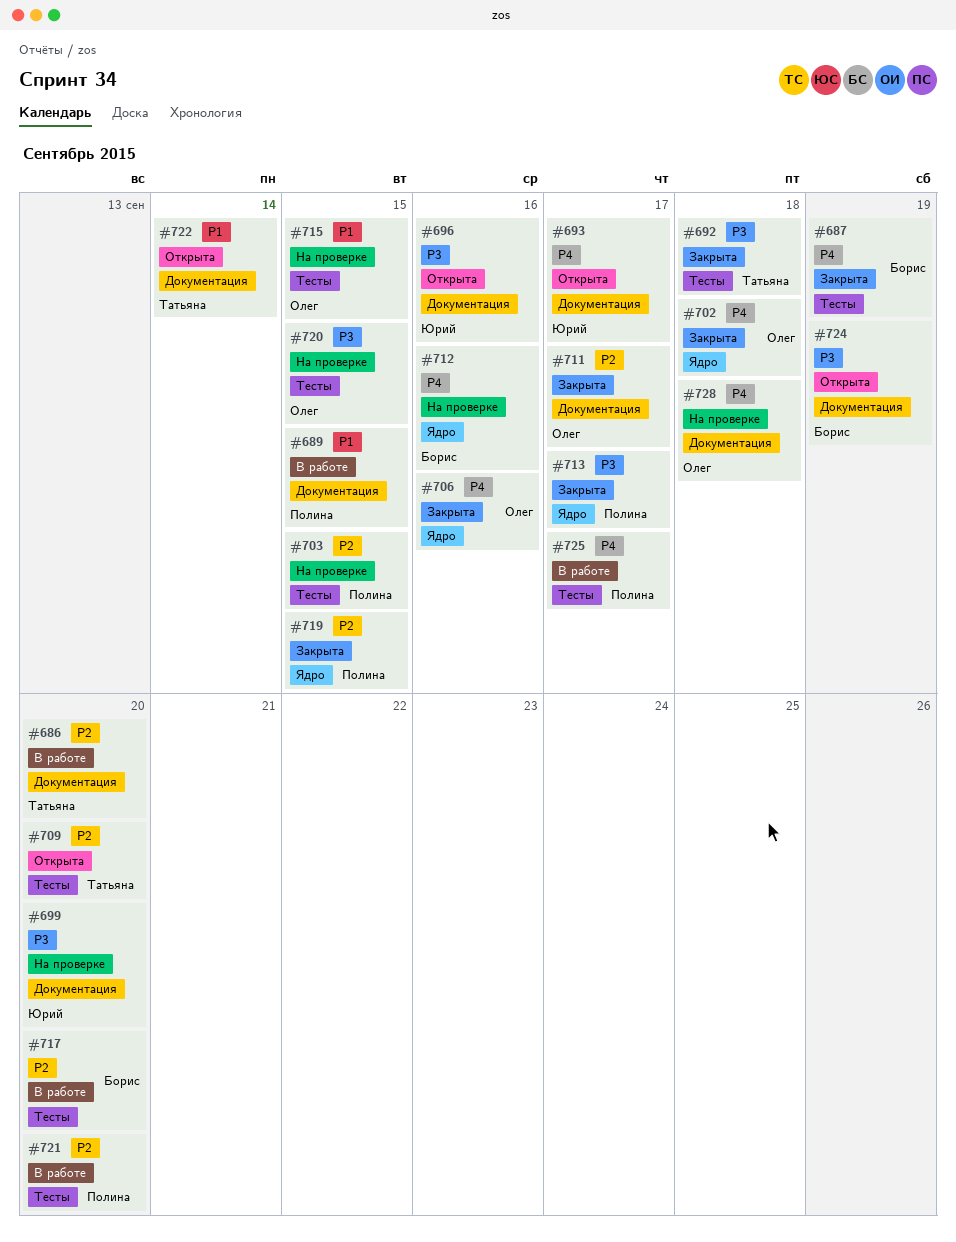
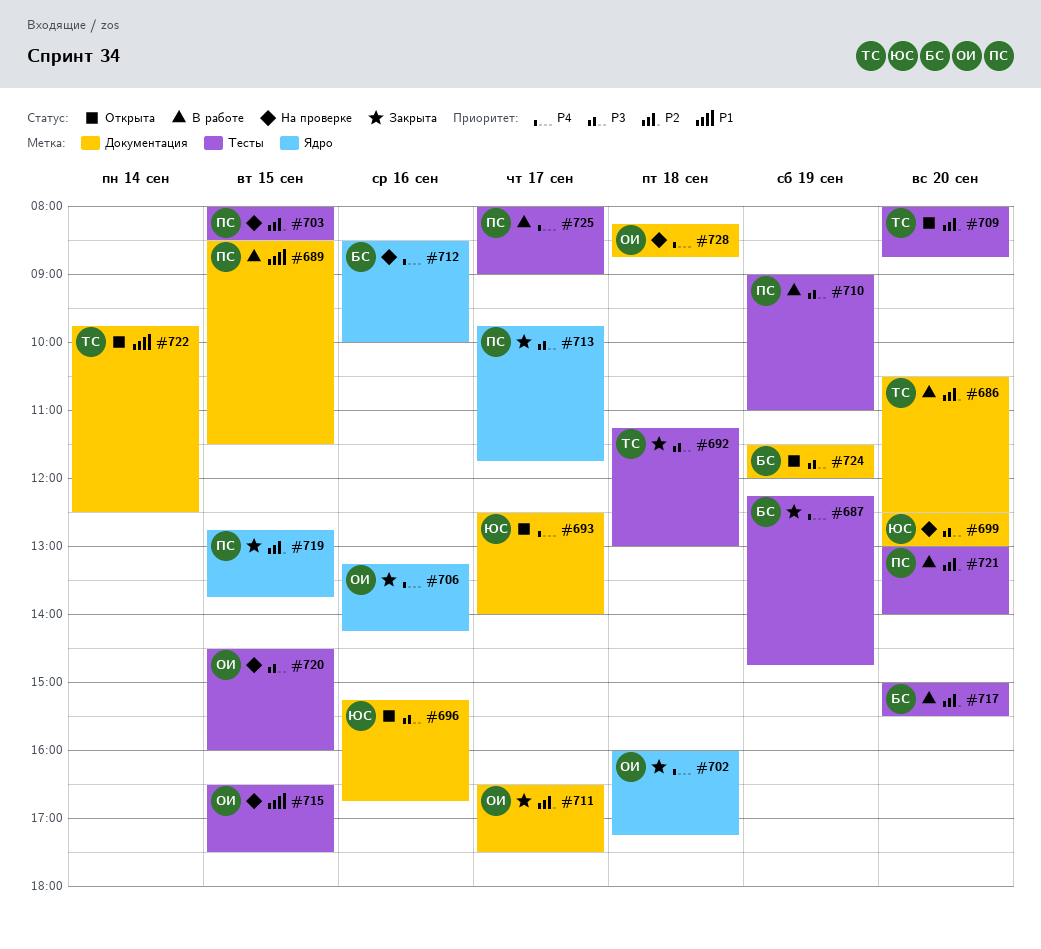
#710: none -> present

